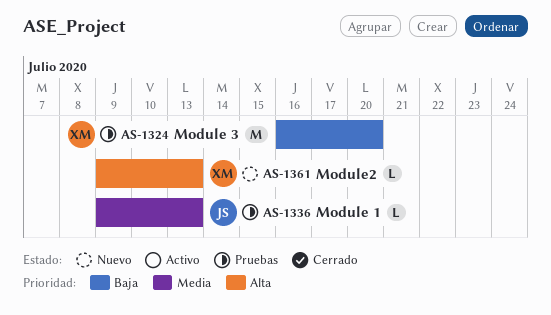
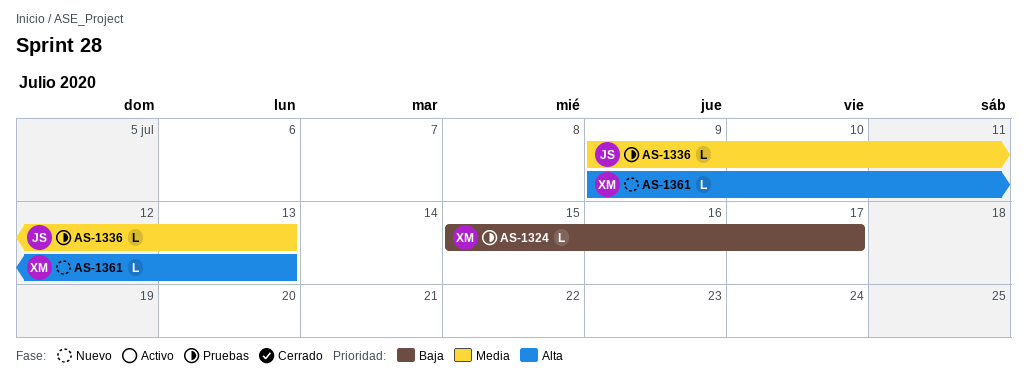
AS-1324, estimate: M -> L
AS-1324, start: Jul 16 -> Jul 15
AS-1324, due: Jul 20 -> Jul 17

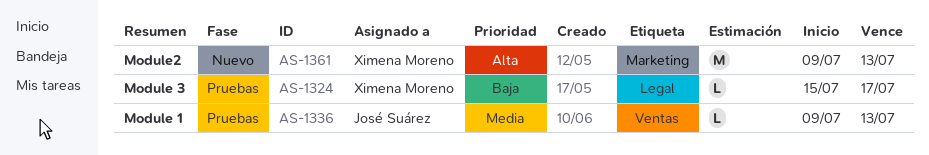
AS-1361, estimate: L -> M

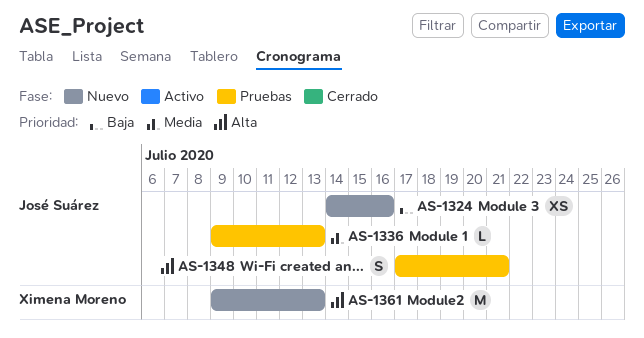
AS-1324, status: Pruebas -> Nuevo
AS-1324, owner: Ximena Moreno -> José Suárez
AS-1324, estimate: L -> XS
AS-1324, start: Jul 15 -> Jul 14
AS-1324, due: Jul 17 -> Jul 16
AS-1348: none -> present

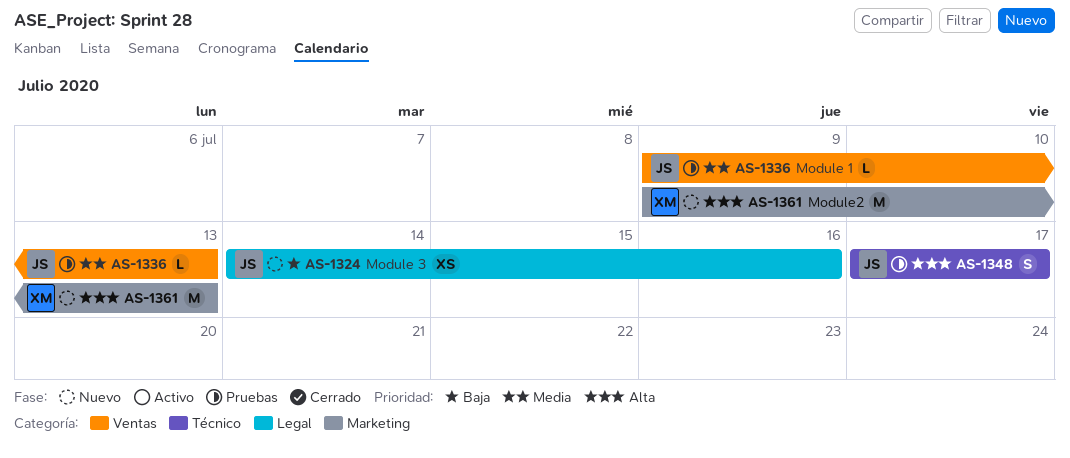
AS-1348, due: Jul 21 -> Jul 17

